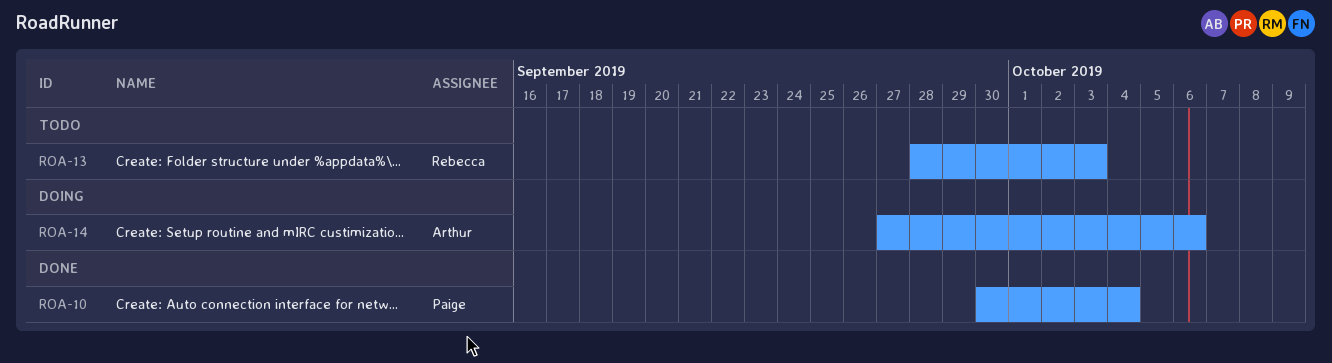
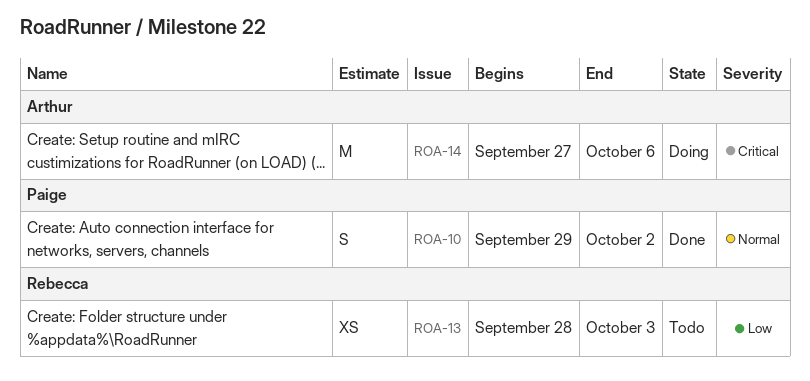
ROA-10, start: Sep 30 -> Sep 29
ROA-10, due: Oct 4 -> Oct 2

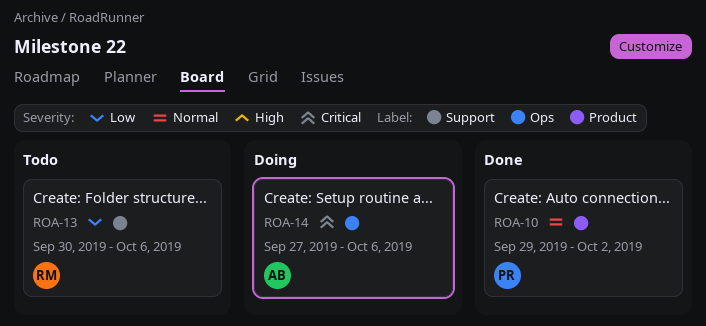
ROA-13, start: Sep 28 -> Sep 30
ROA-13, due: Oct 3 -> Oct 6

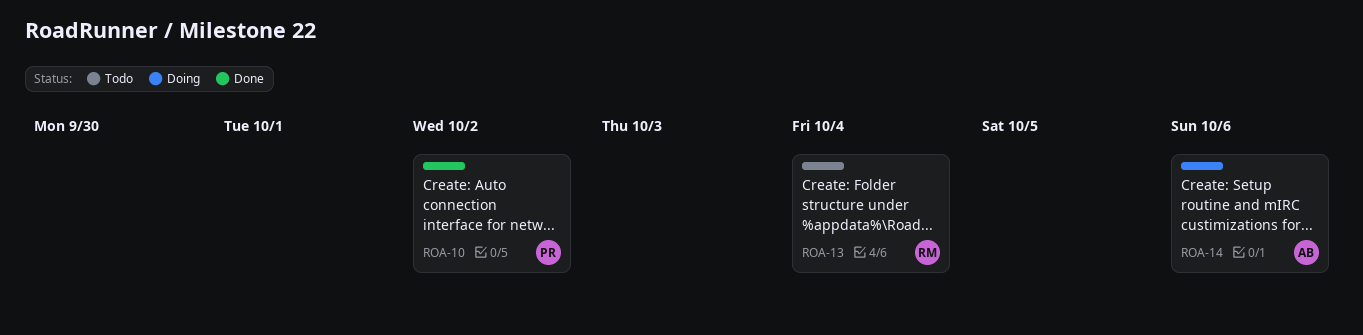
ROA-13, due: Oct 6 -> Oct 4

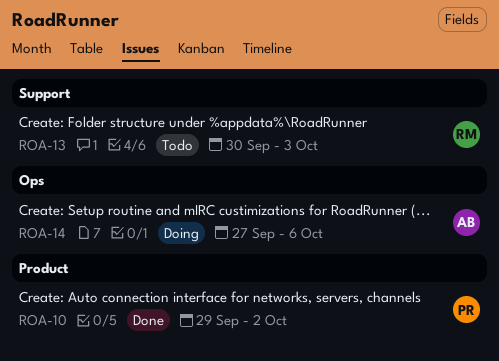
ROA-13, due: Oct 4 -> Oct 3

